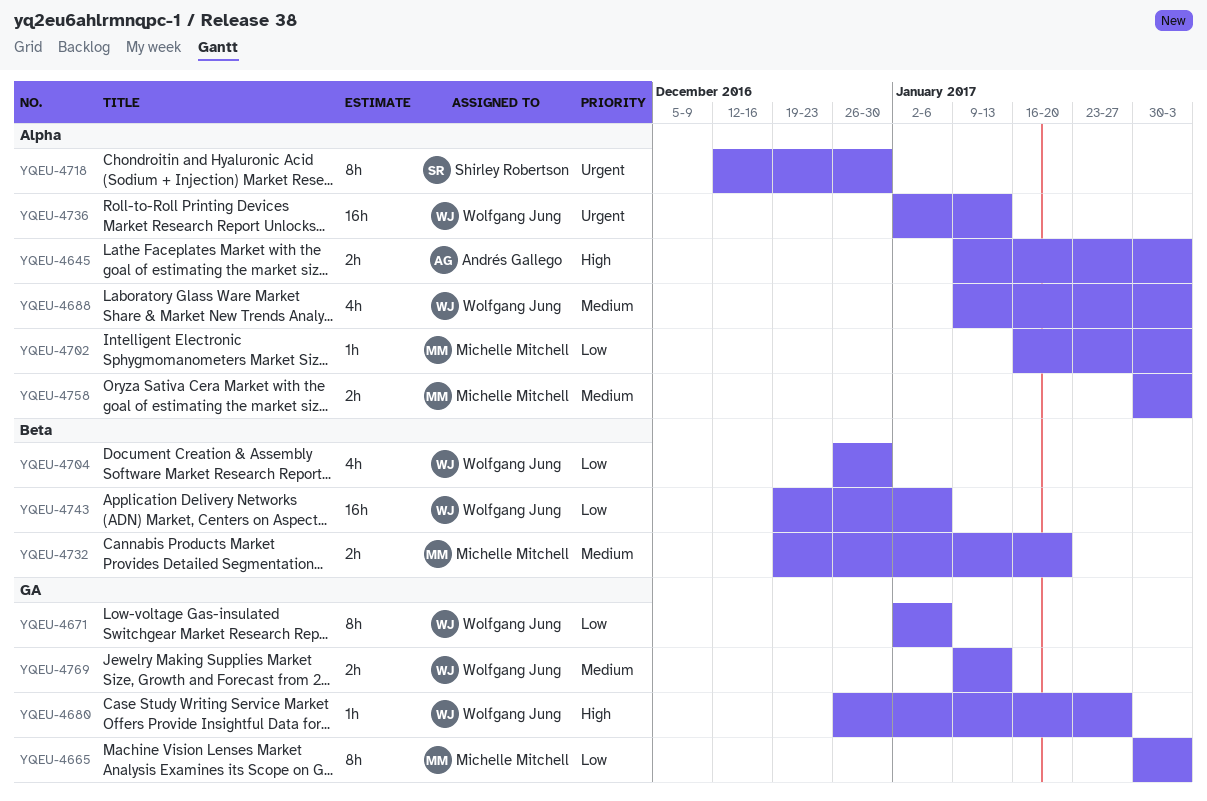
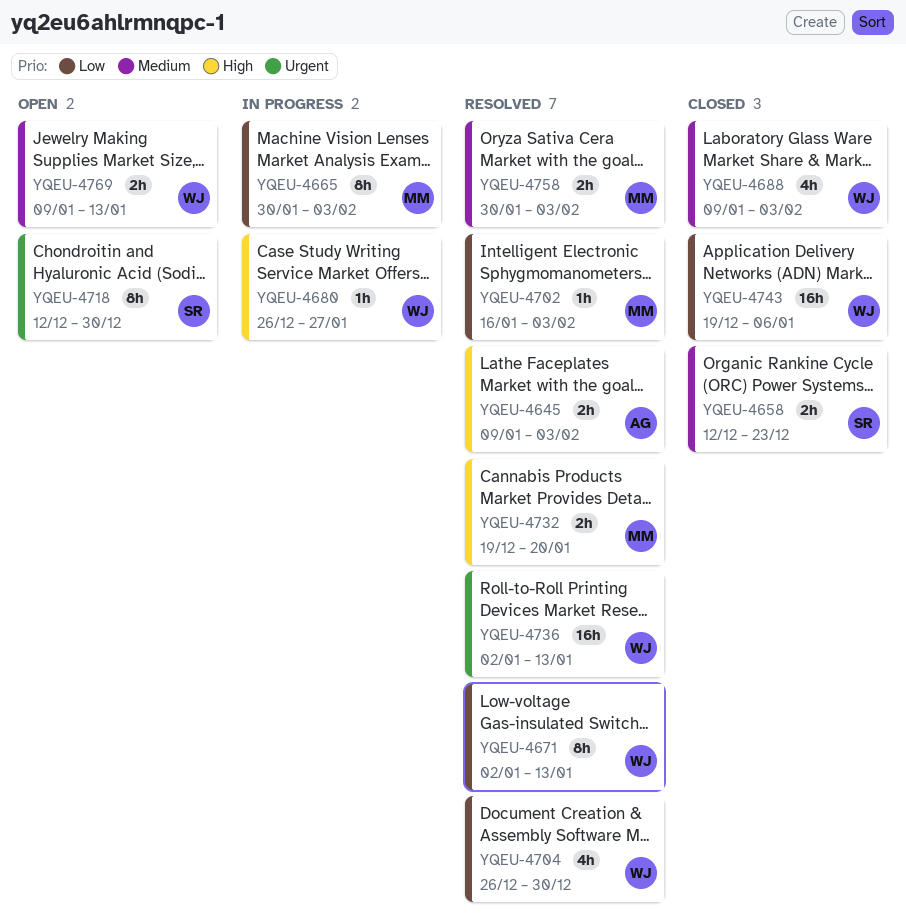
YQEU-4658: none -> present
YQEU-4671, due: Jan 6 -> Jan 13
YQEU-4732, priority: Medium -> High

